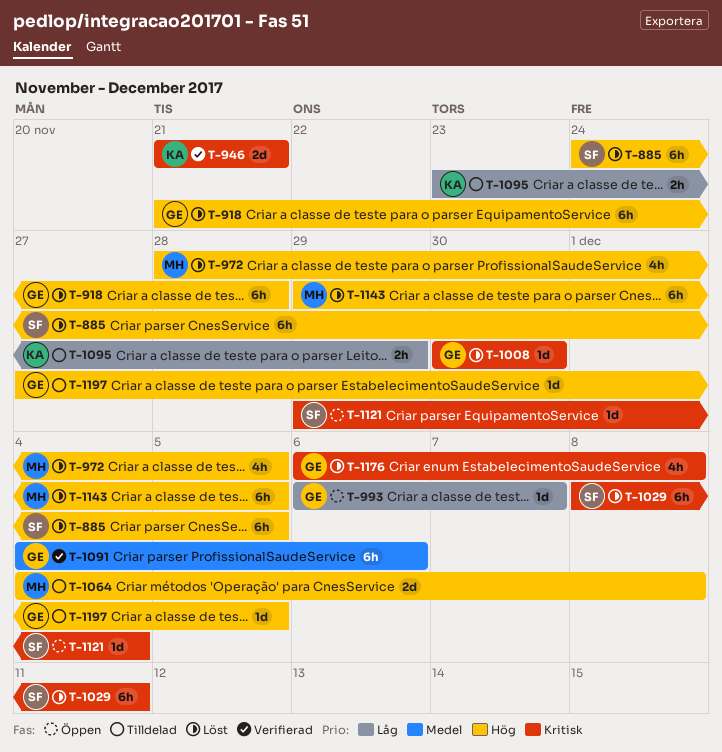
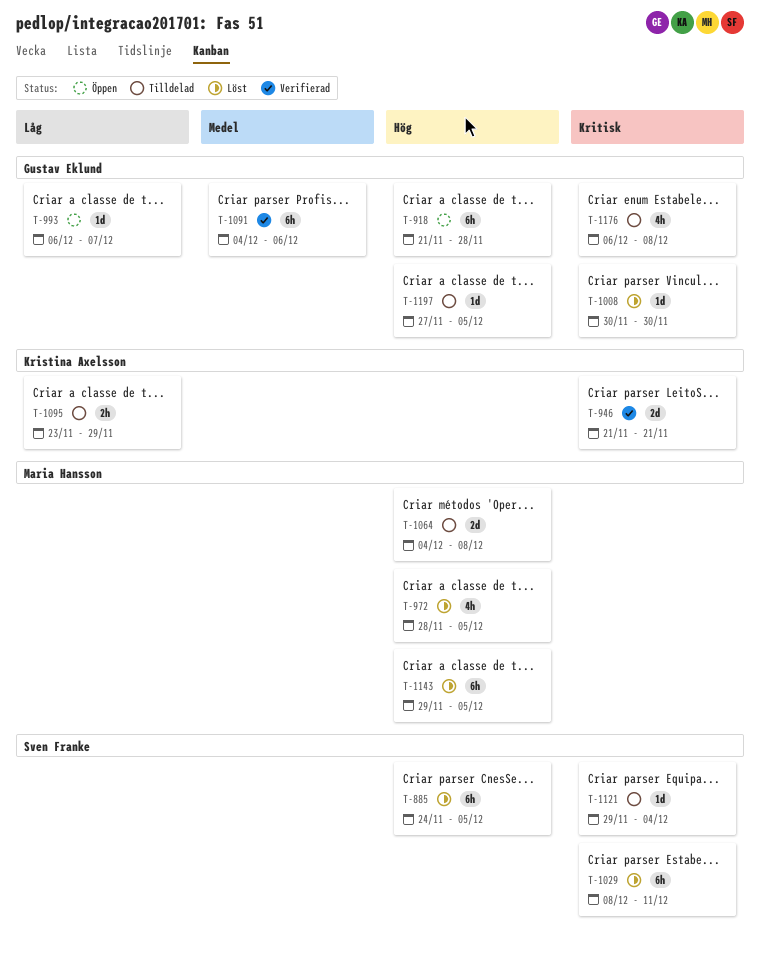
T-918, status: Löst -> Öppen
T-1121, status: Öppen -> Tilldelad
T-1176, status: Löst -> Tilldelad

